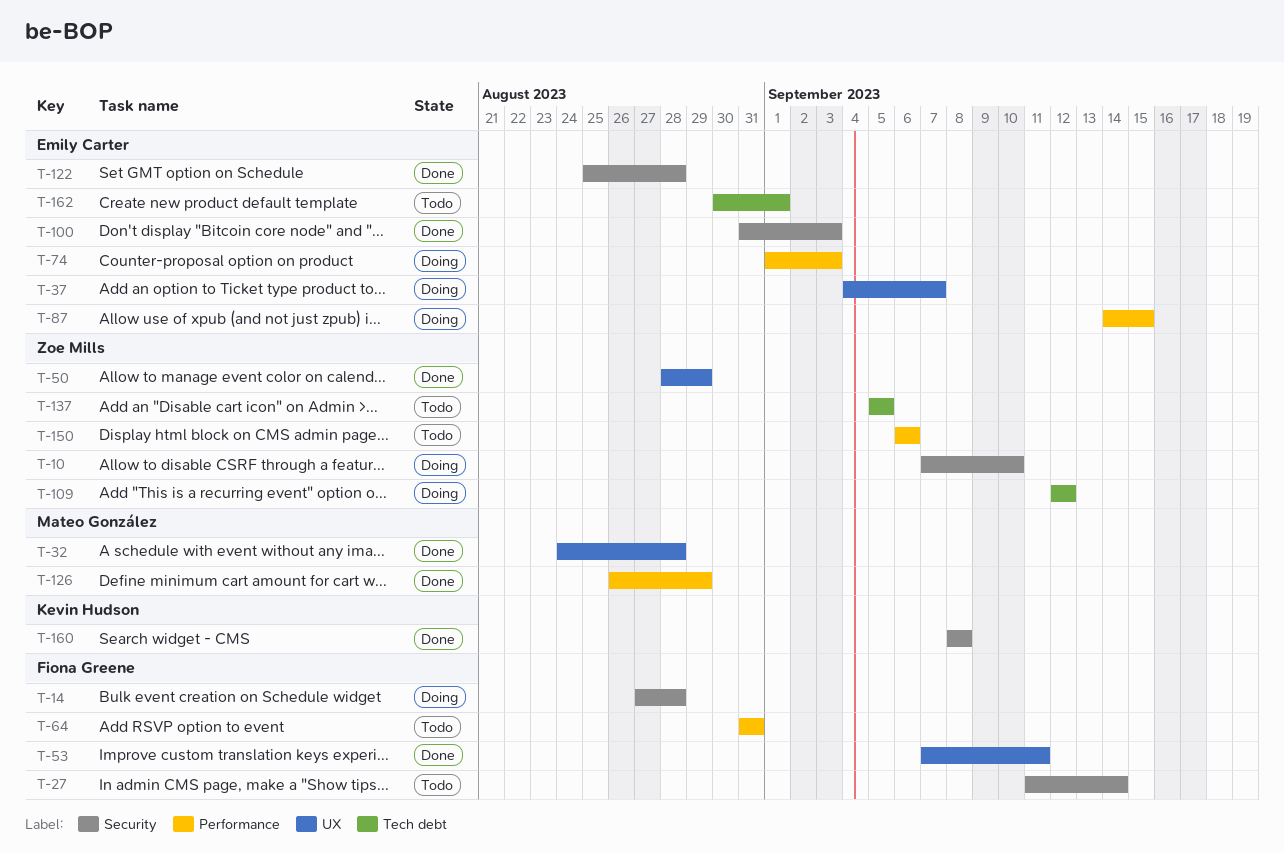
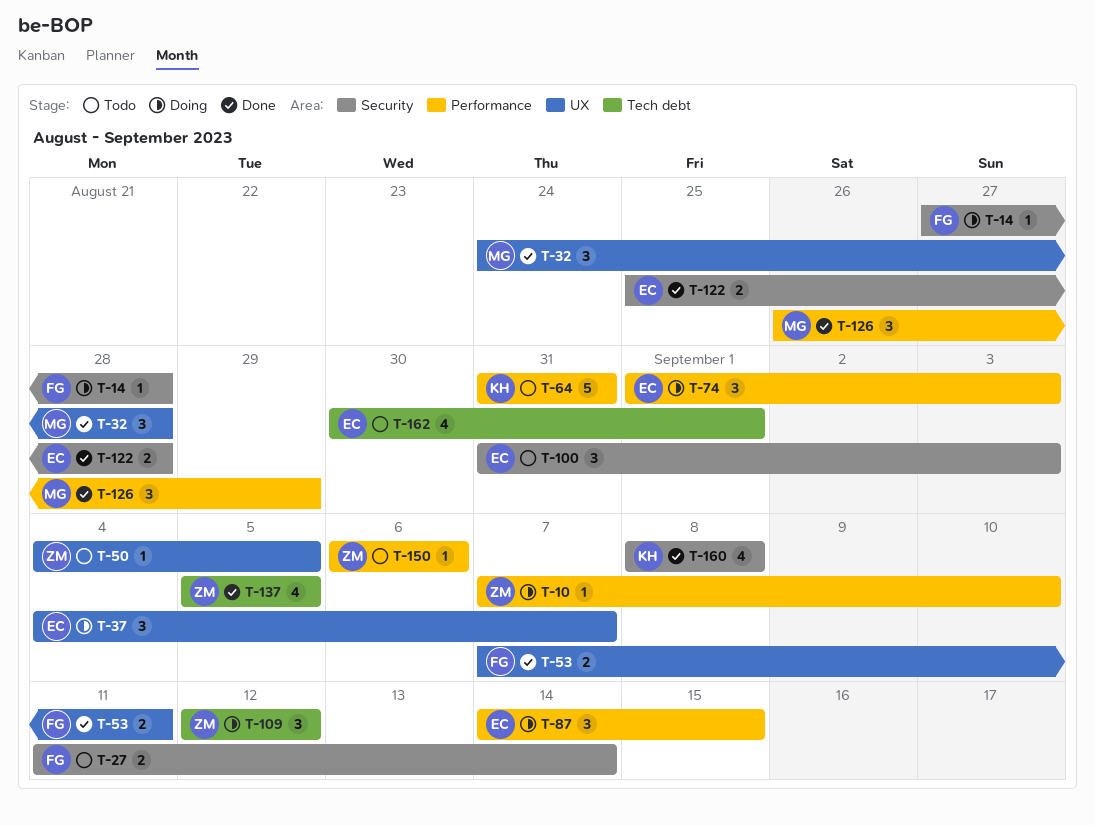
T-10, label: Security -> Performance
T-50, status: Done -> Todo
T-50, start: Aug 28 -> Sep 4
T-50, due: Aug 29 -> Sep 5
T-64, owner: Fiona Greene -> Kevin Hudson
T-100, status: Done -> Todo
T-137, status: Todo -> Done

